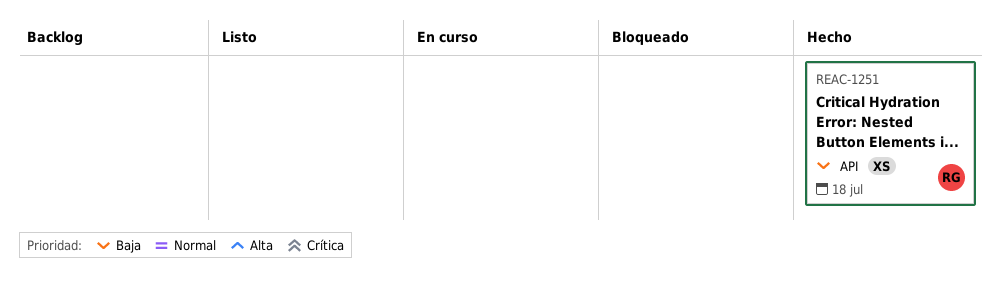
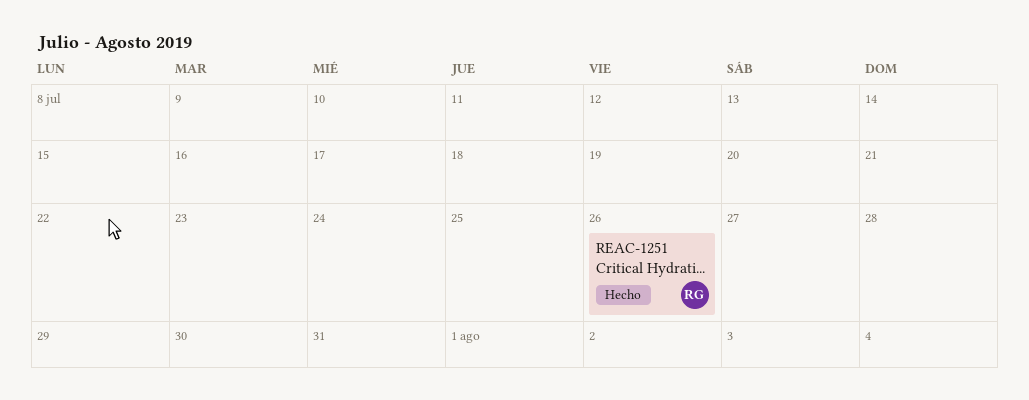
REAC-1251, due: Jul 18 -> Jul 26

